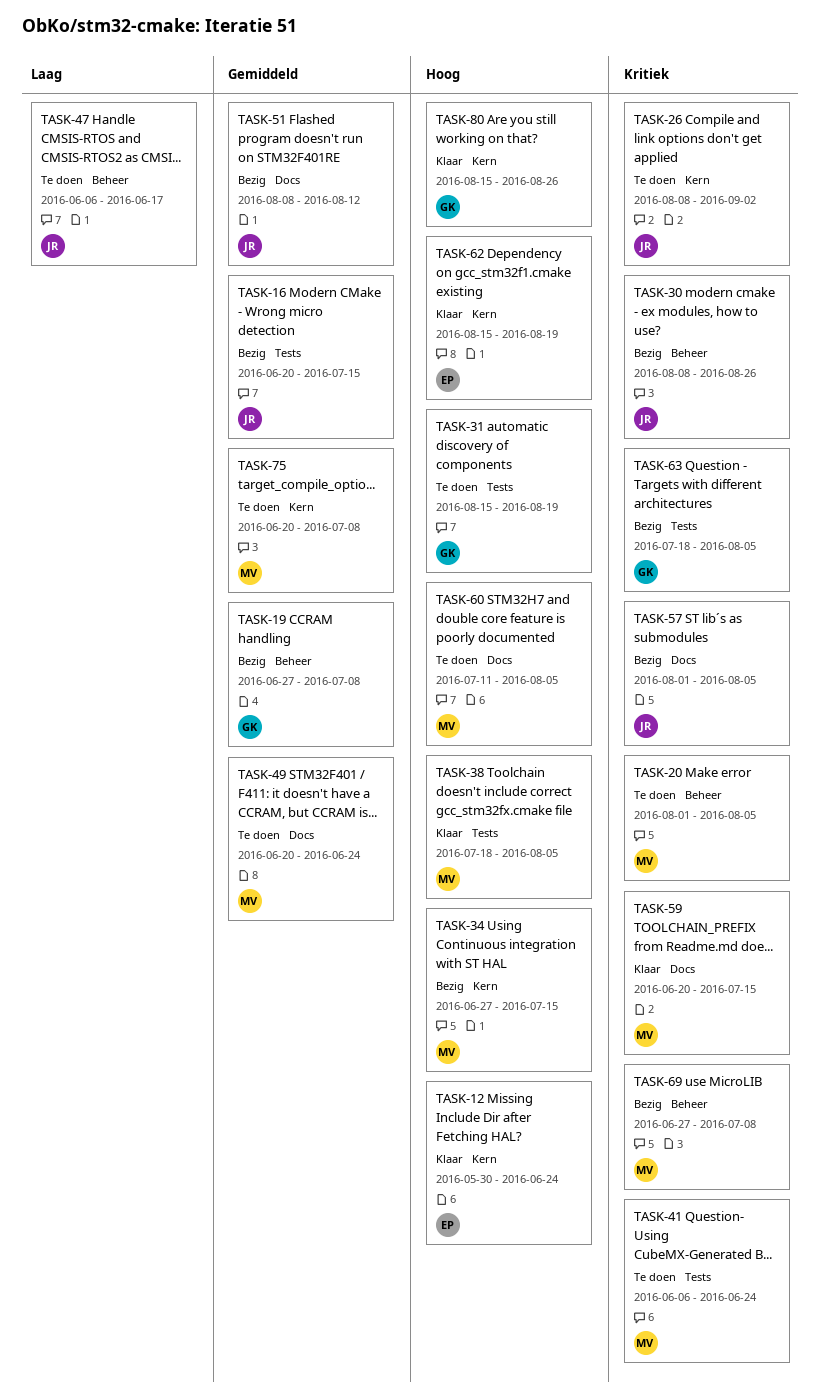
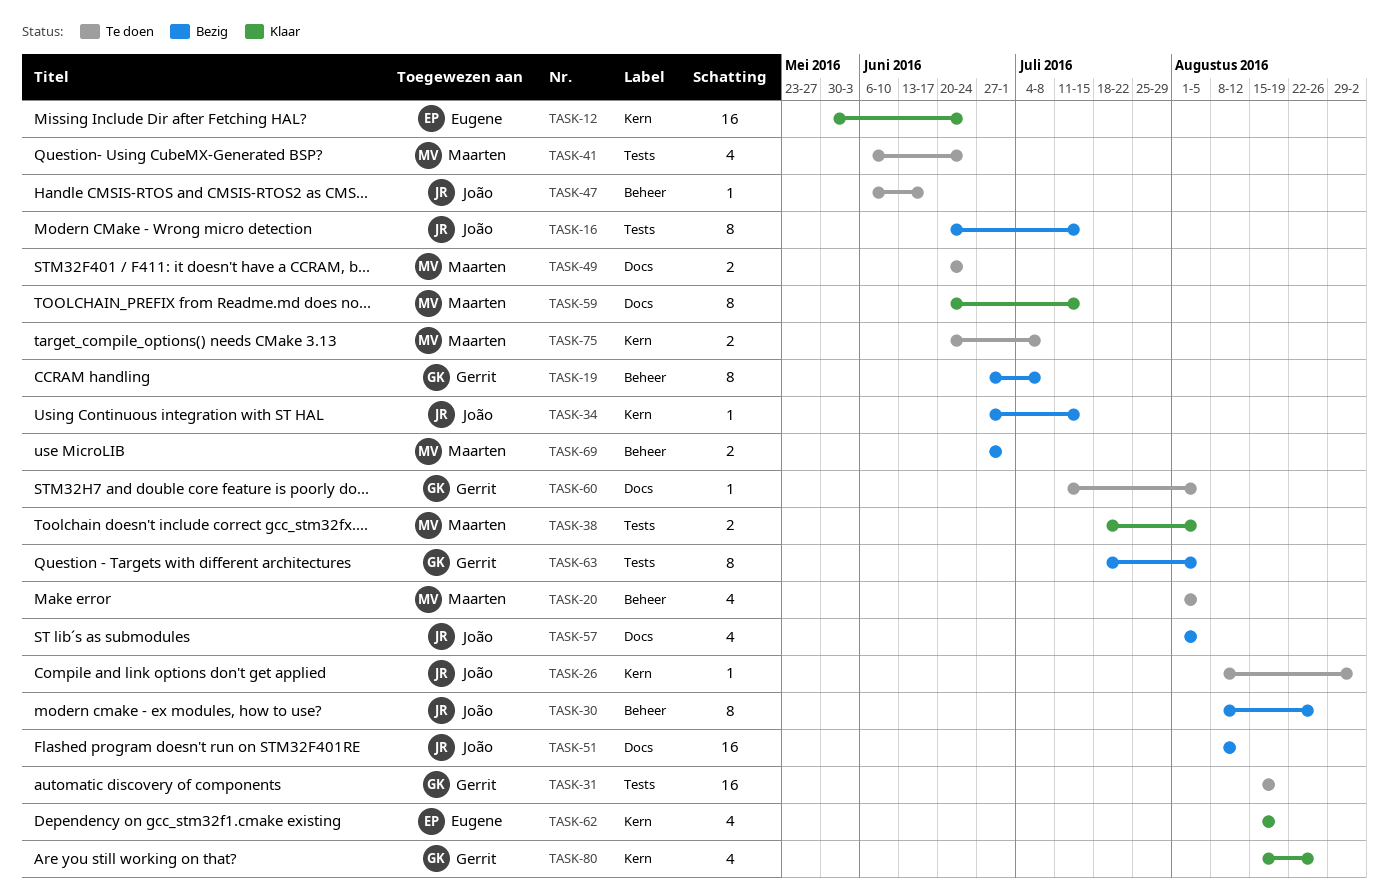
TASK-34, owner: Maarten -> João
TASK-60, owner: Maarten -> Gerrit
TASK-69, due: Jul 8 -> Jul 1

